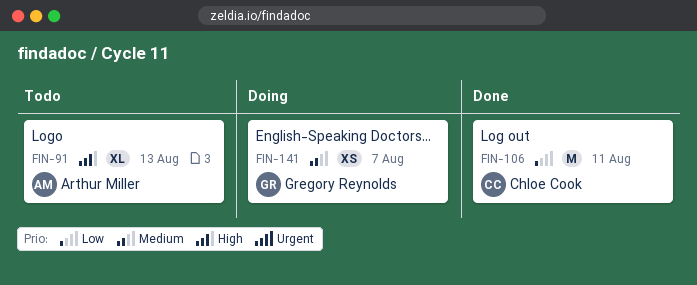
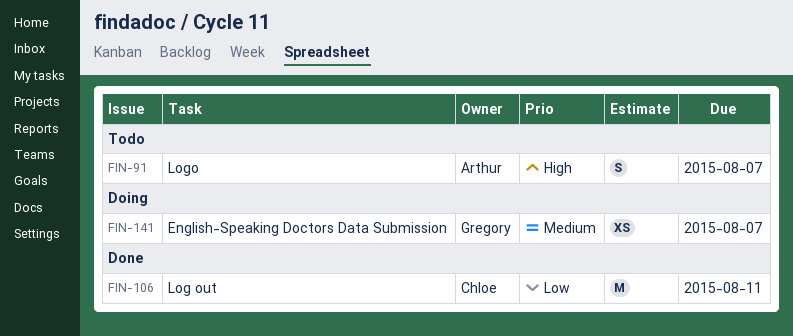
FIN-91, estimate: XL -> S
FIN-91, due: Aug 13 -> Aug 7

